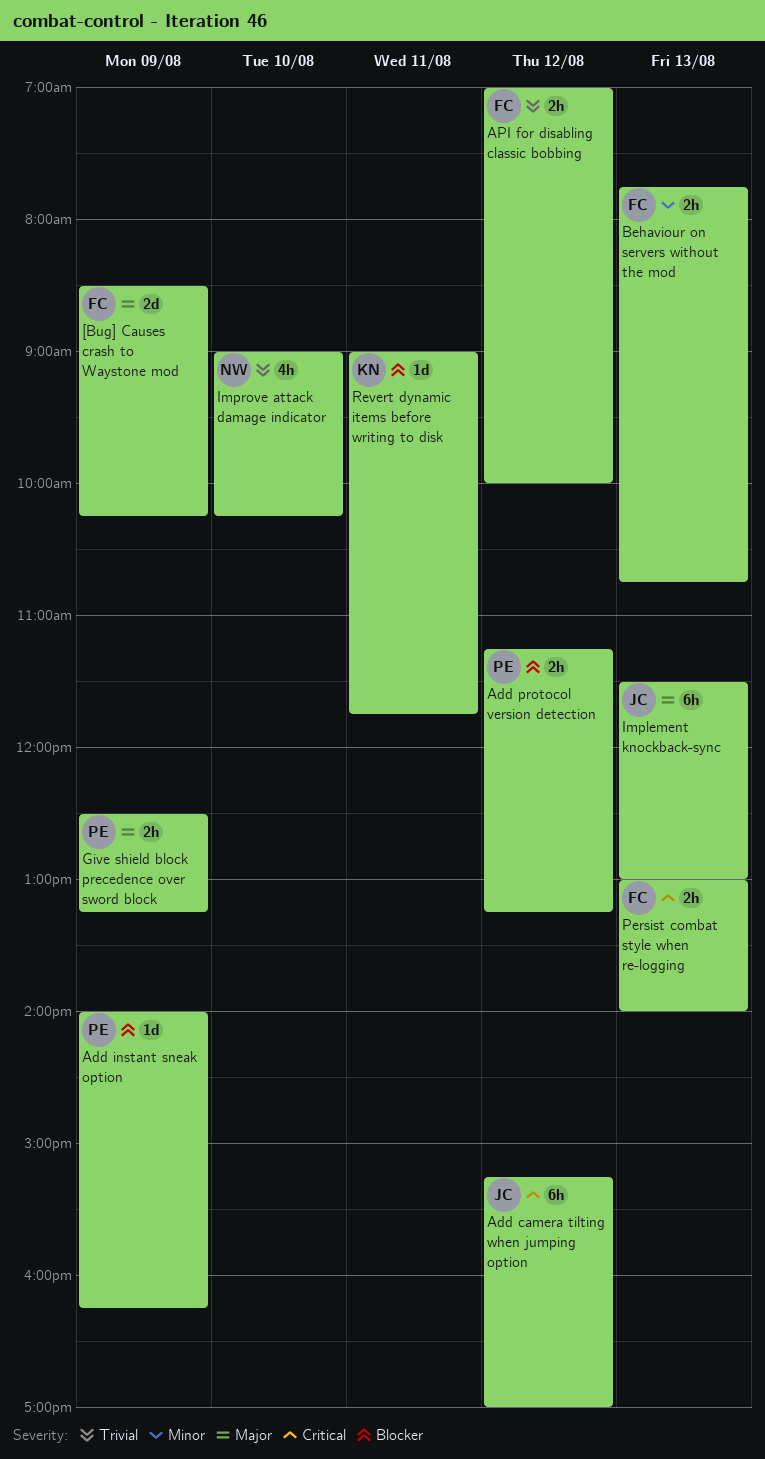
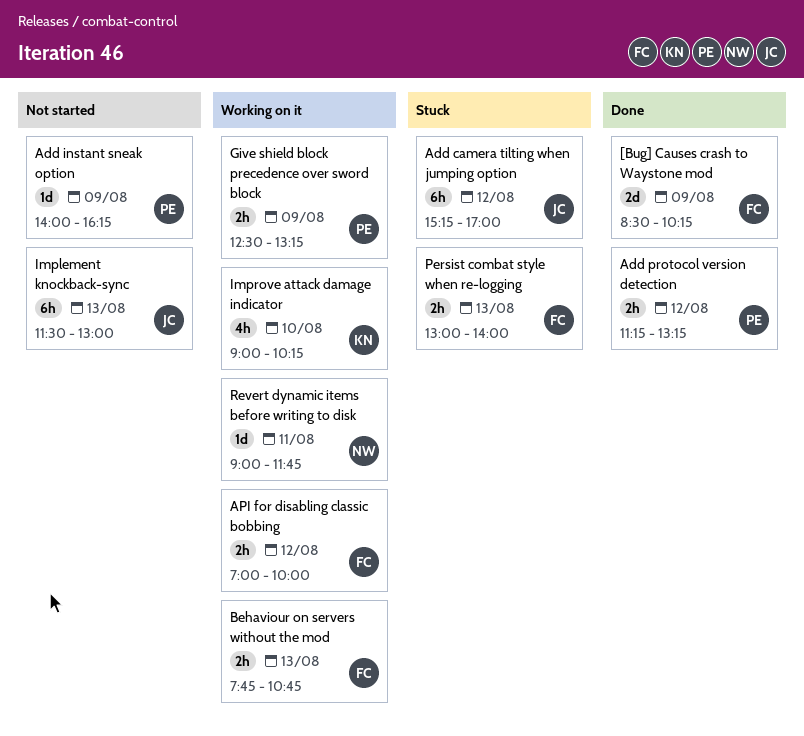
Improve attack damage indicator, owner: NW -> KN
Revert dynamic items before writing to disk, owner: KN -> NW

